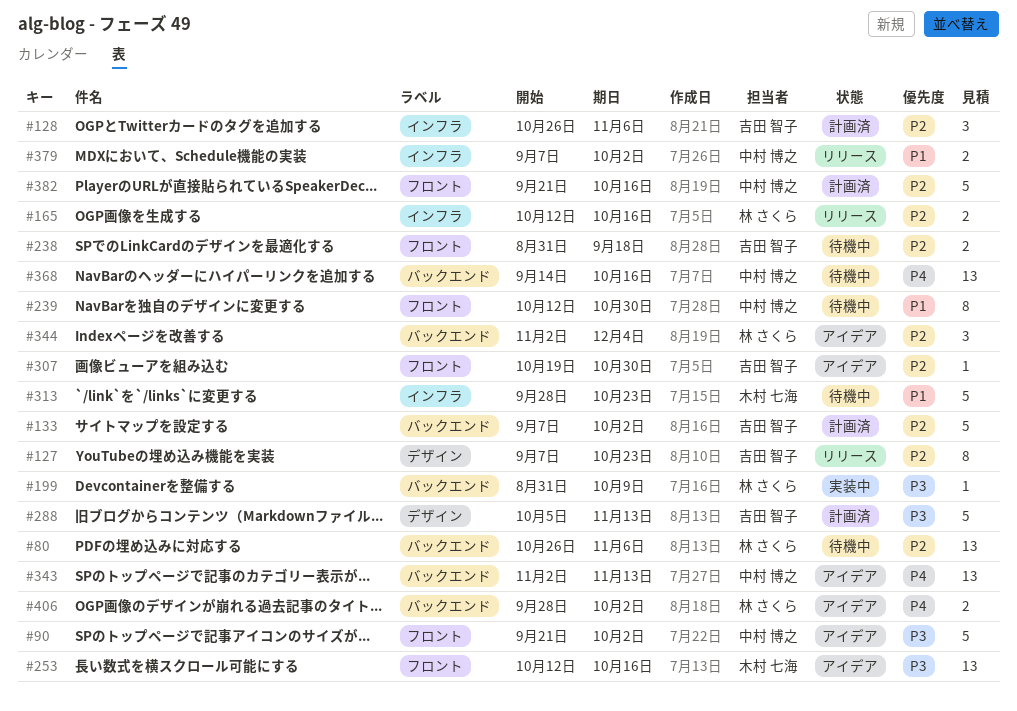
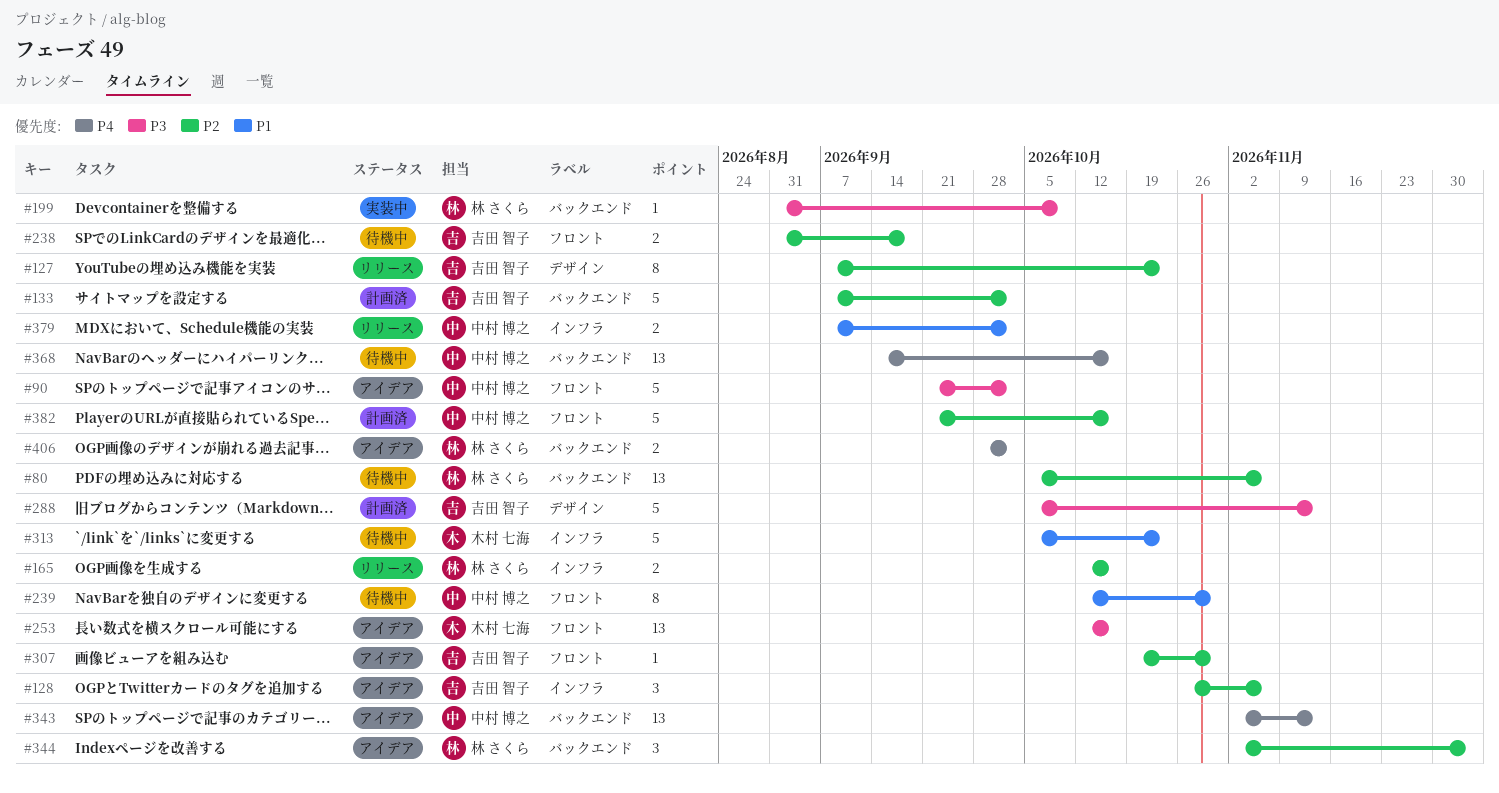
#80, start: Oct 26 -> Oct 5
#128, status: 計画済 -> アイデア
#313, start: Sep 28 -> Oct 5

